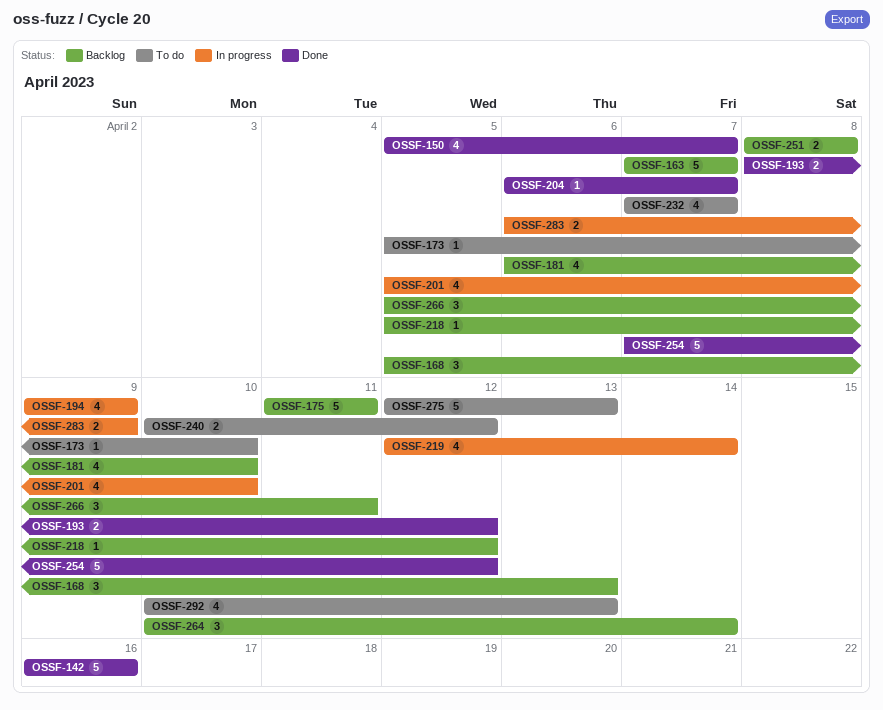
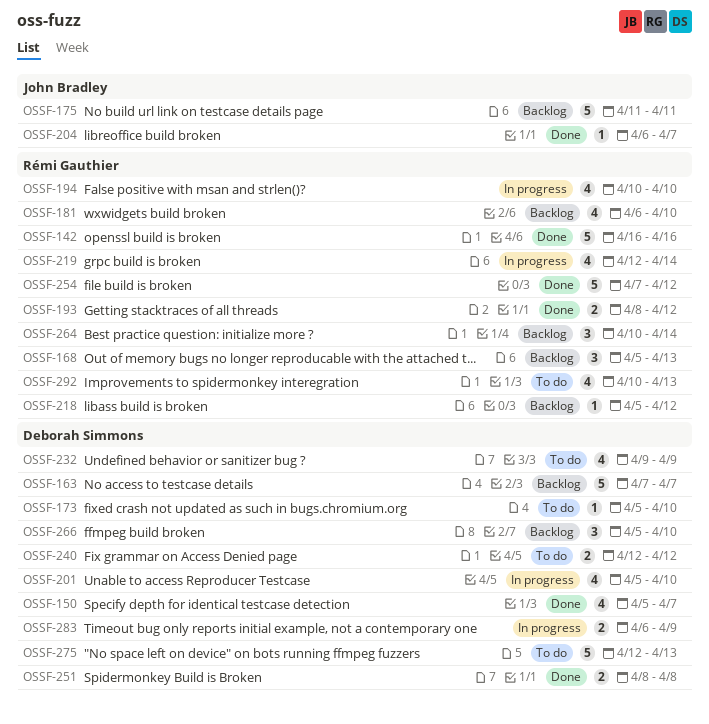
OSSF-194, start: Apr 9 -> Apr 10
OSSF-194, due: Apr 9 -> Apr 10
OSSF-232, start: Apr 7 -> Apr 9
OSSF-232, due: Apr 7 -> Apr 9
OSSF-240, start: Apr 10 -> Apr 12
OSSF-251, status: Backlog -> Done
OSSF-266, due: Apr 11 -> Apr 10

